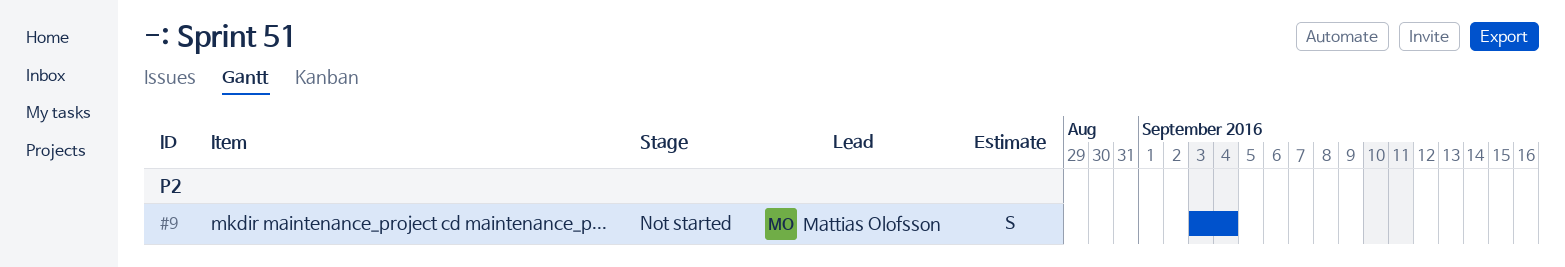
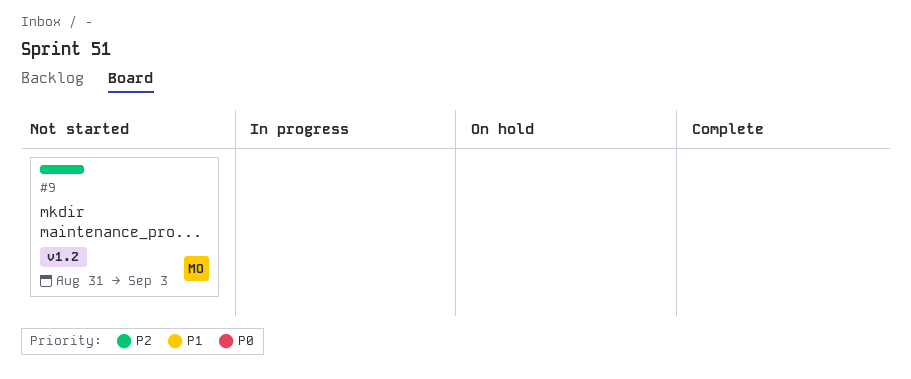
#9, start: Sep 3 -> Aug 31
#9, due: Sep 4 -> Sep 3

